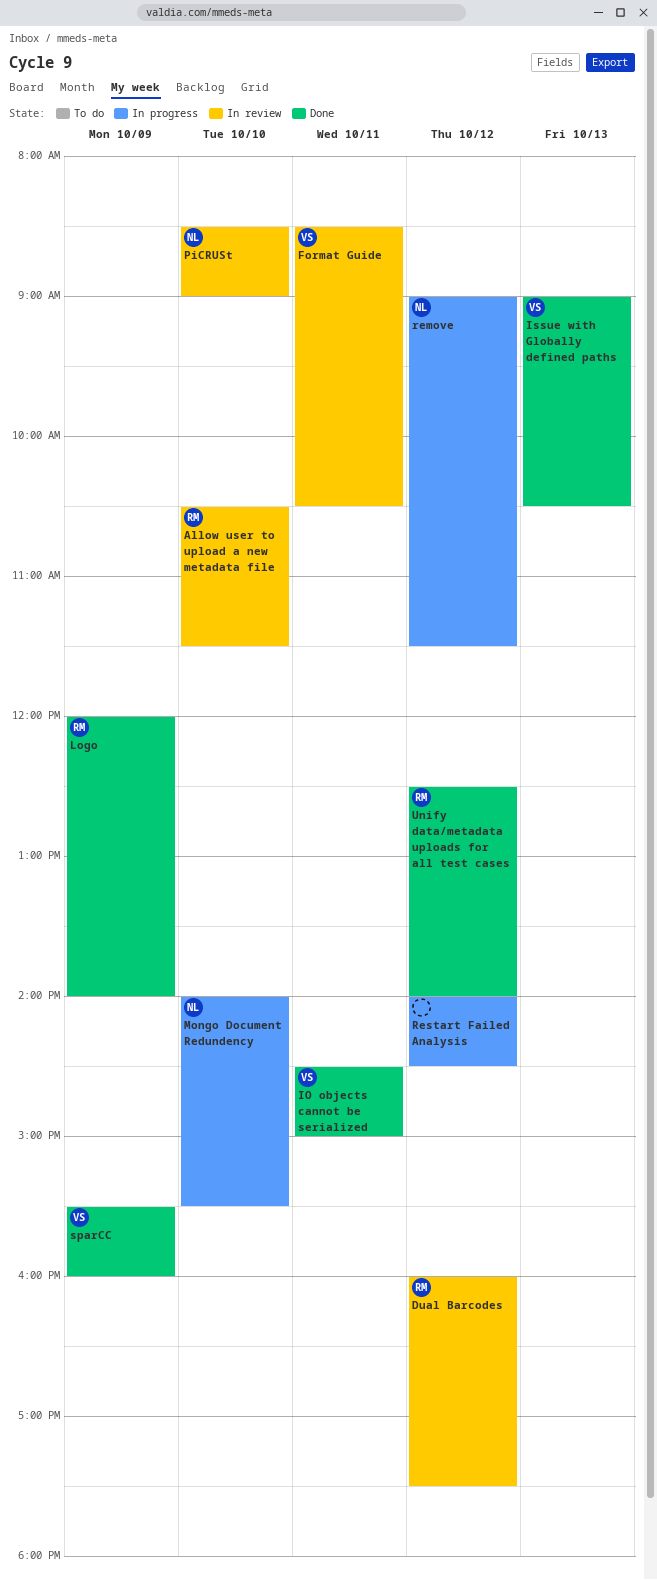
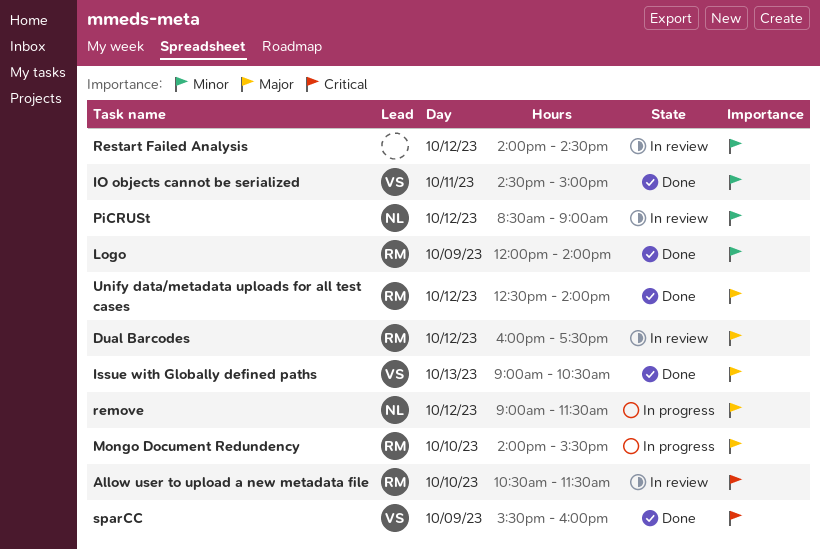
Format Guide: present -> none
Mongo Document Redundency, owner: NL -> RM
PiCRUSt, day: Oct 10 -> Oct 12
Restart Failed Analysis, status: In progress -> In review

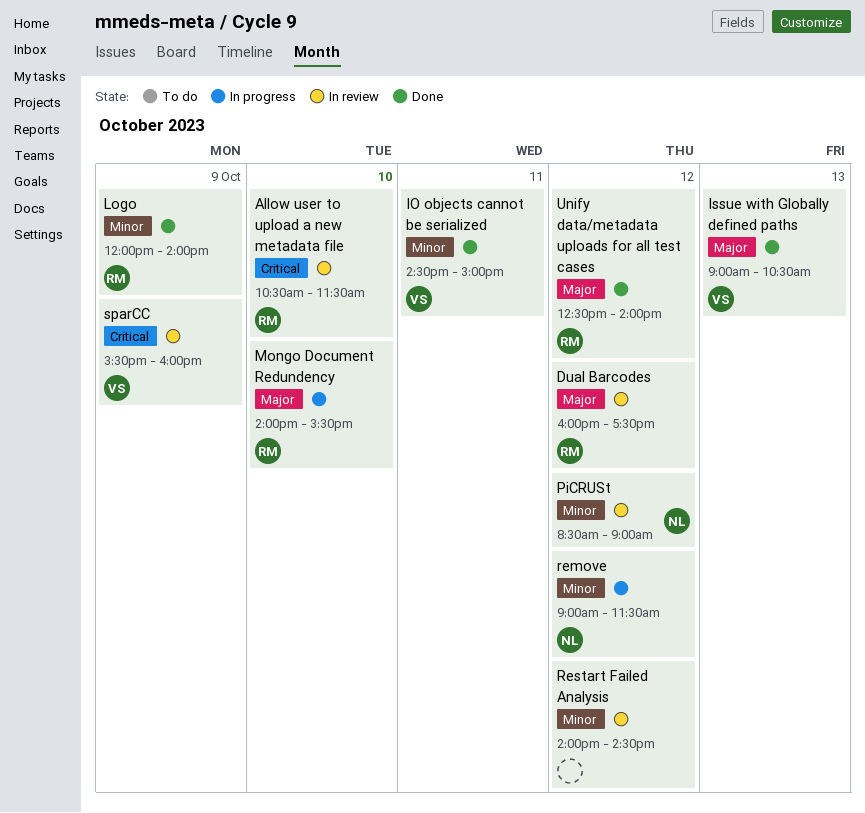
remove, priority: Major -> Minor
sparCC, status: Done -> In review

